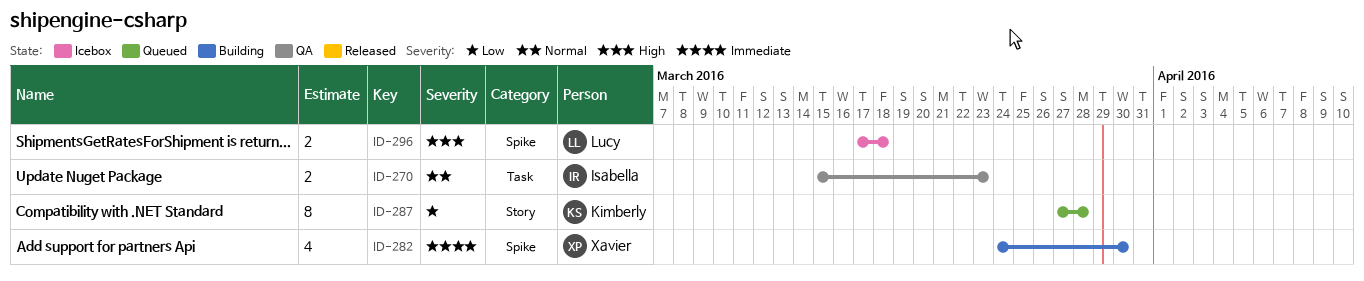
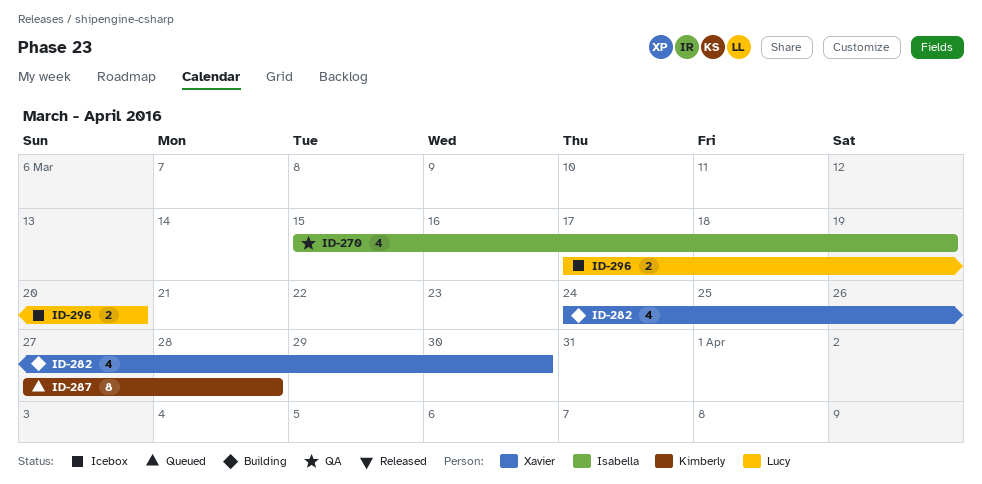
ID-270, estimate: 2 -> 4
ID-270, due: Mar 23 -> Mar 19
ID-296, due: Mar 18 -> Mar 20

